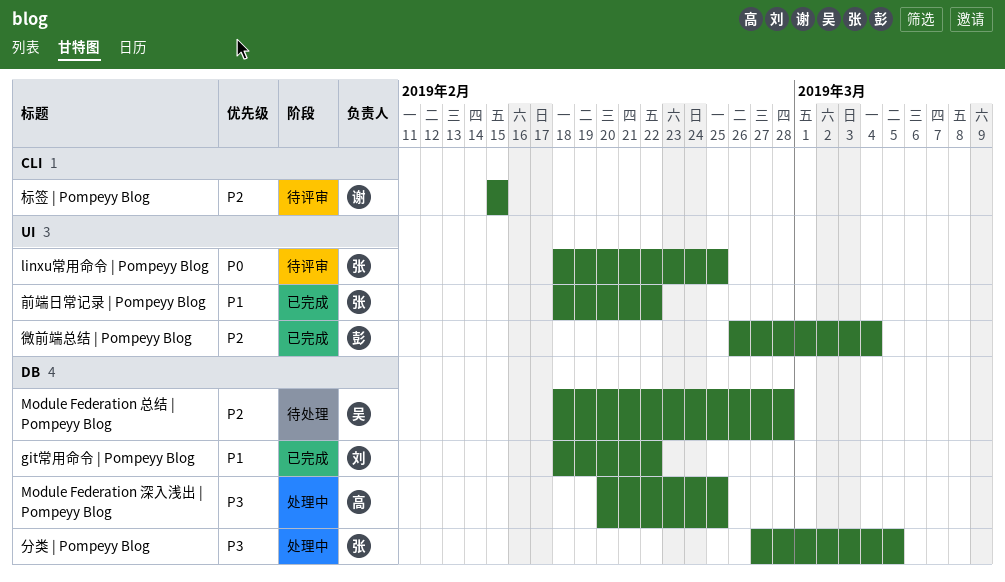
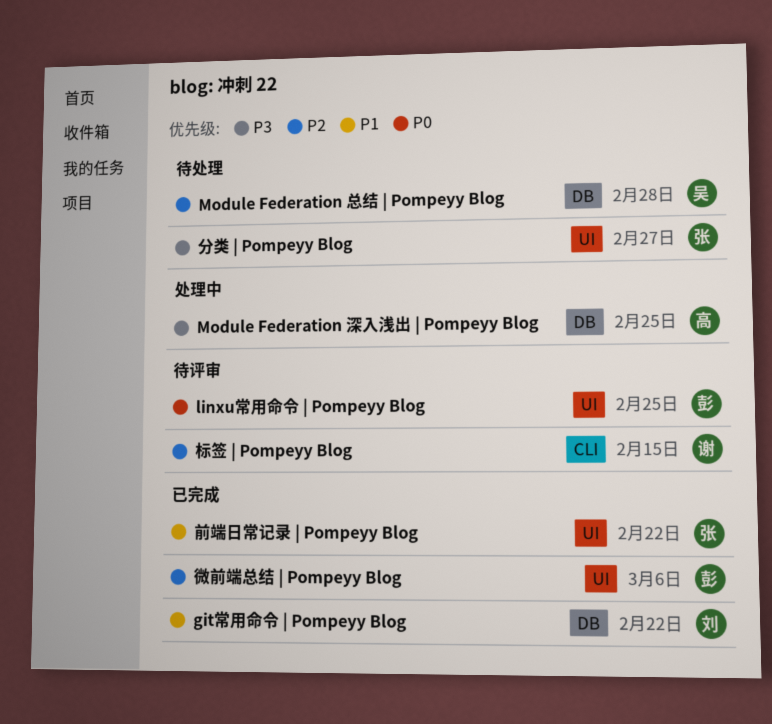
linxu常用命令 | Pompeyy Blog, owner: 张 -> 彭
分类 | Pompeyy Blog, status: 处理中 -> 待处理
分类 | Pompeyy Blog, label: DB -> UI
分类 | Pompeyy Blog, due: Mar 5 -> Feb 27
微前端总结 | Pompeyy Blog, due: Mar 4 -> Mar 6

